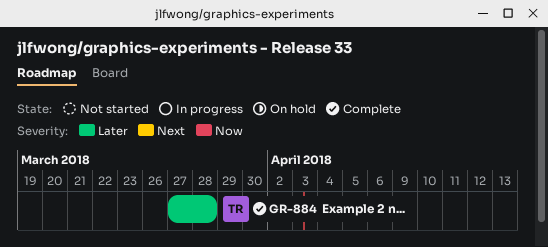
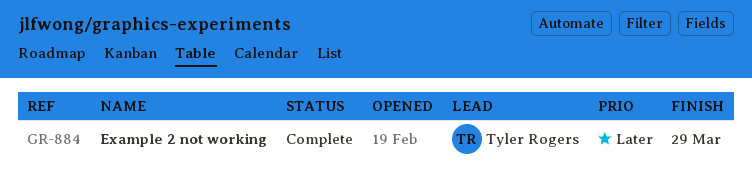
GR-884, due: Mar 28 -> Mar 29

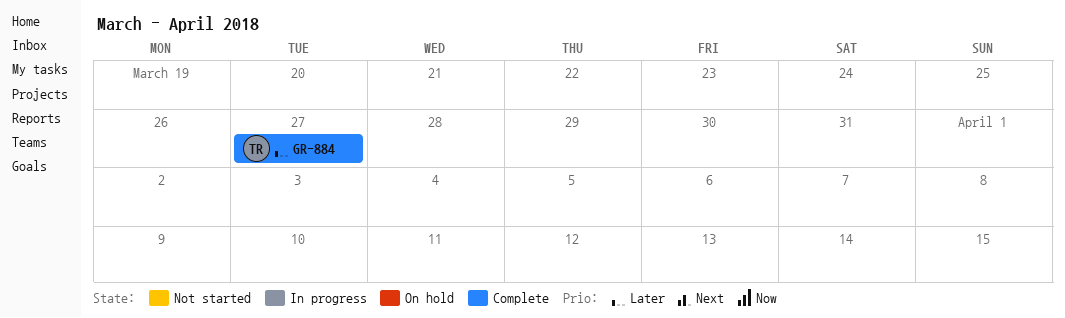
GR-884, due: Mar 29 -> Mar 27

